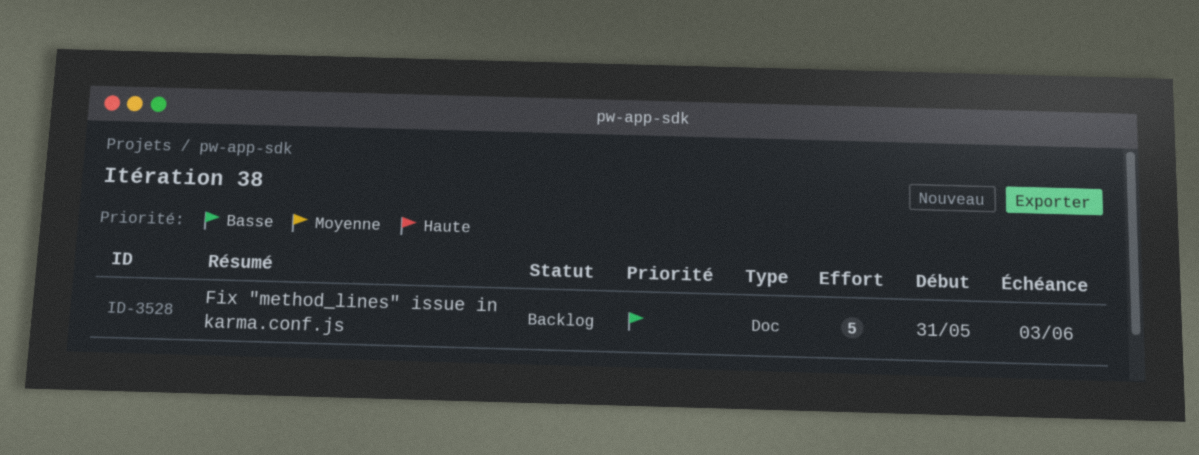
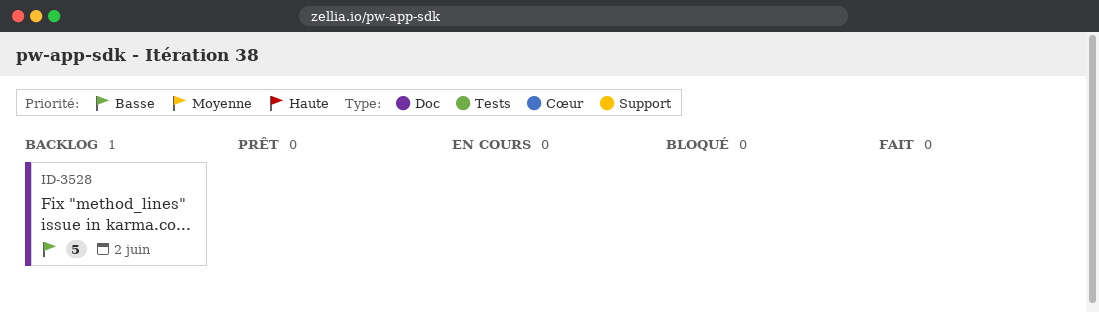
ID-3528, due: Jun 3 -> Jun 2

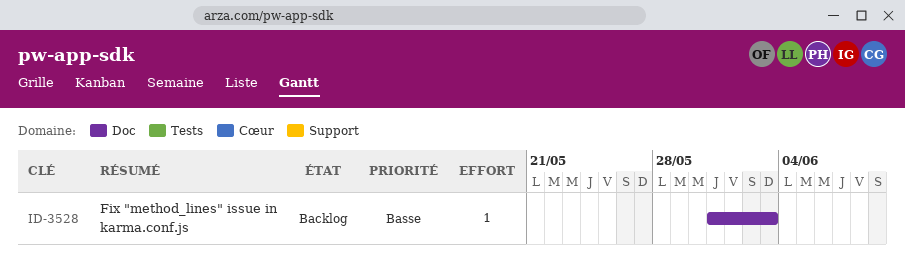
ID-3528, estimate: 5 -> 1
ID-3528, due: Jun 2 -> Jun 3

